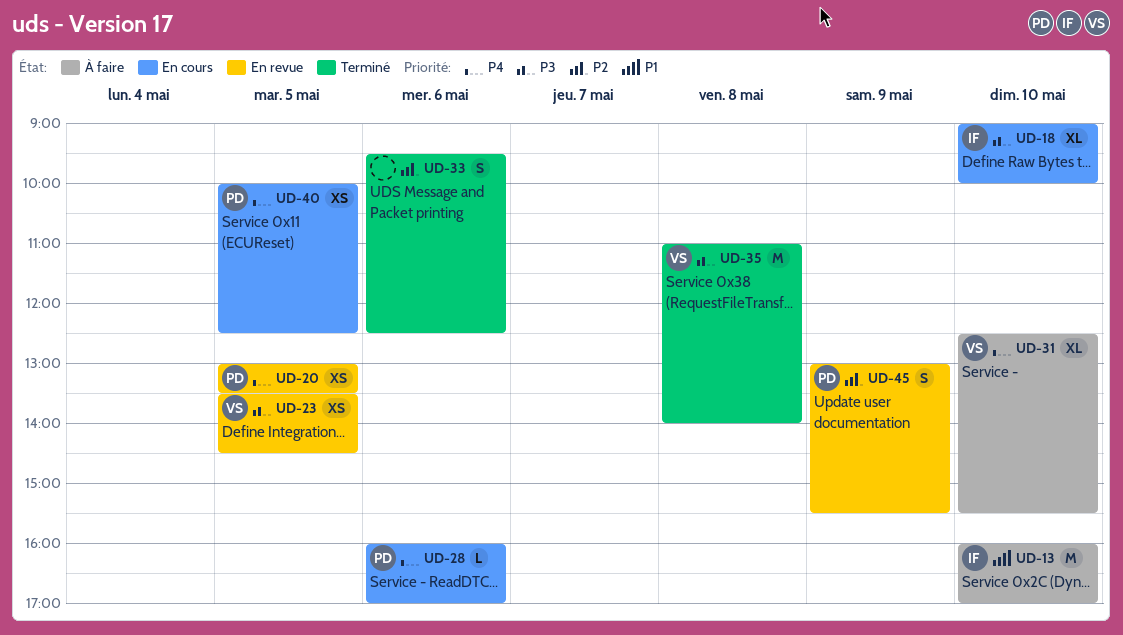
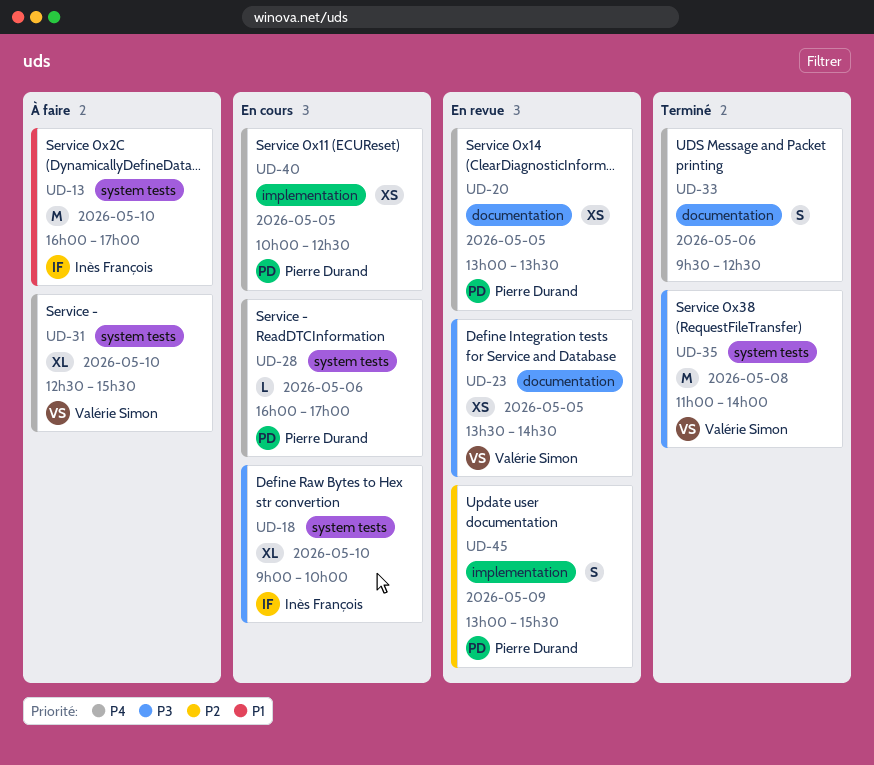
UD-33, priority: P2 -> P4

